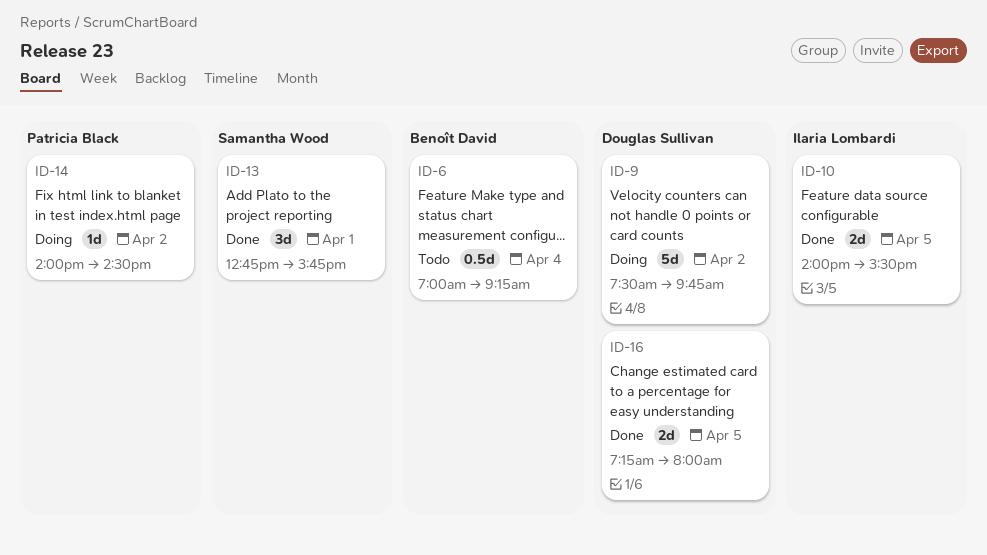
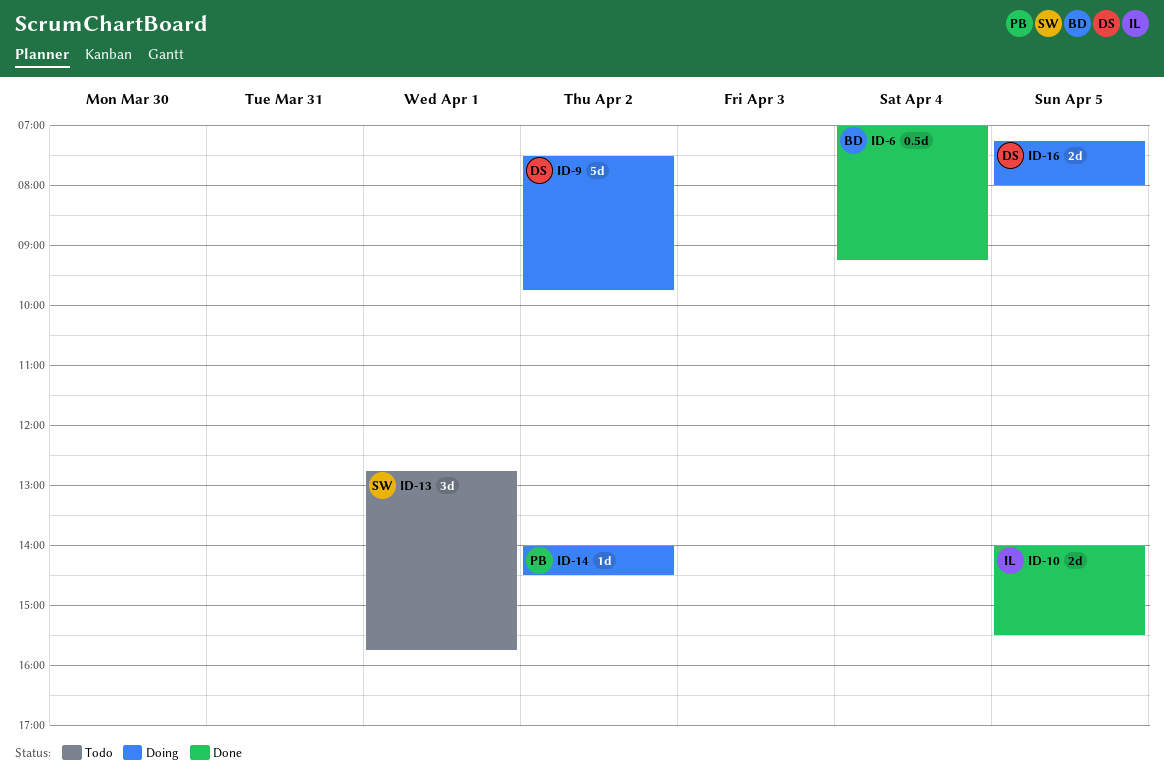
ID-6, status: Todo -> Done
ID-13, status: Done -> Todo
ID-16, status: Done -> Doing

